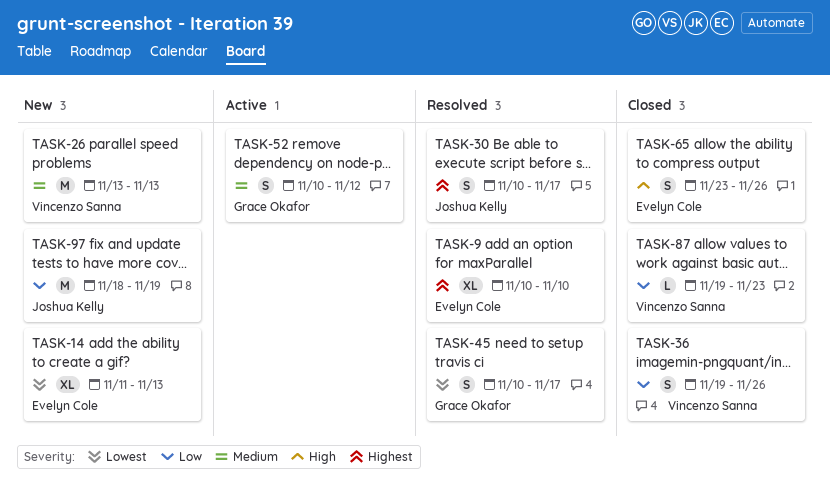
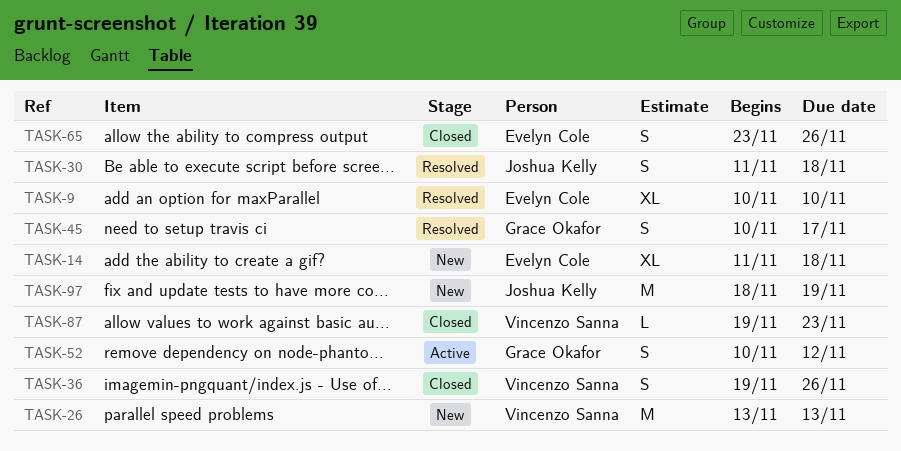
TASK-14, due: Nov 13 -> Nov 18
TASK-30, start: Nov 10 -> Nov 11
TASK-30, due: Nov 17 -> Nov 18

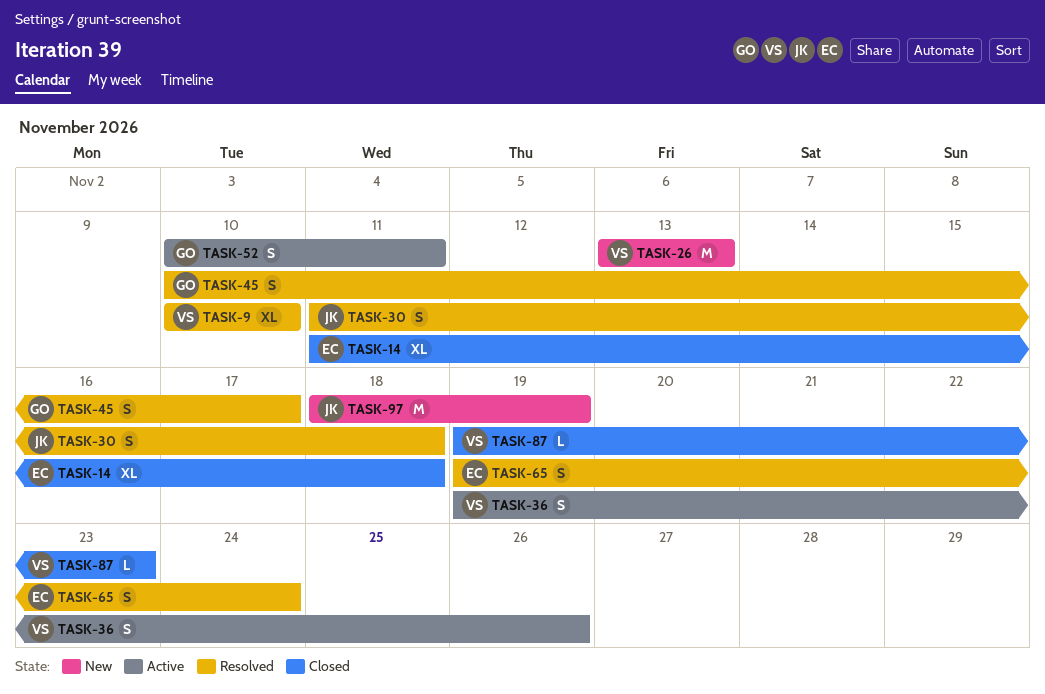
TASK-9, owner: Evelyn Cole -> Vincenzo Sanna
TASK-14, status: New -> Closed
TASK-36, status: Closed -> Active
TASK-52, due: Nov 12 -> Nov 11
TASK-65, status: Closed -> Resolved
TASK-65, start: Nov 23 -> Nov 19
TASK-65, due: Nov 26 -> Nov 24

